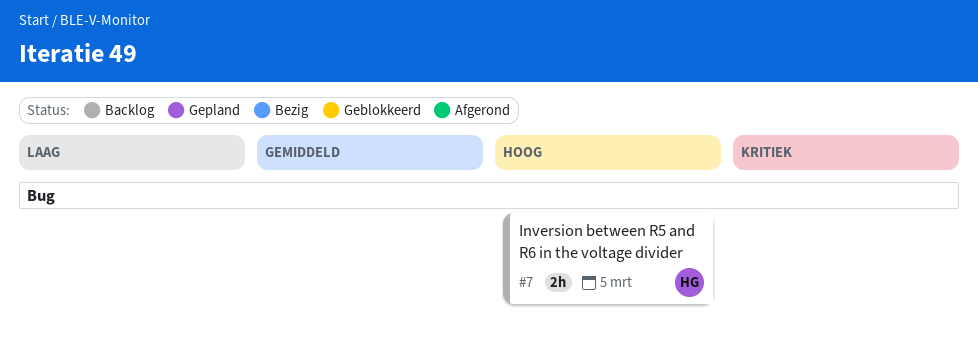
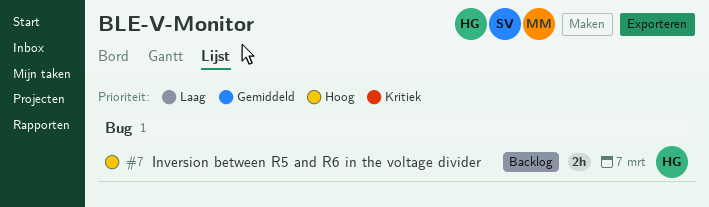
#7, due: Mar 5 -> Mar 7

